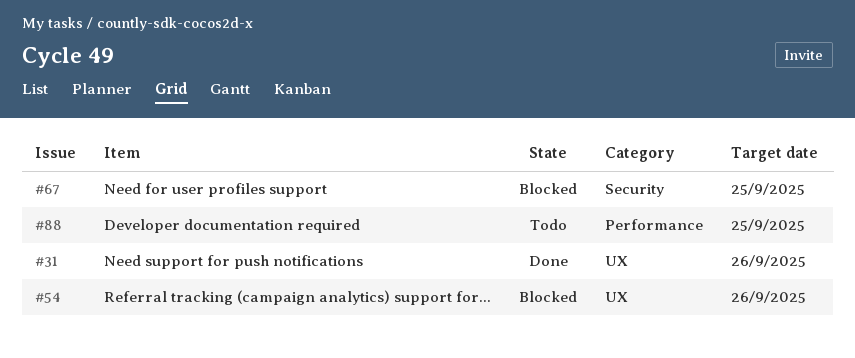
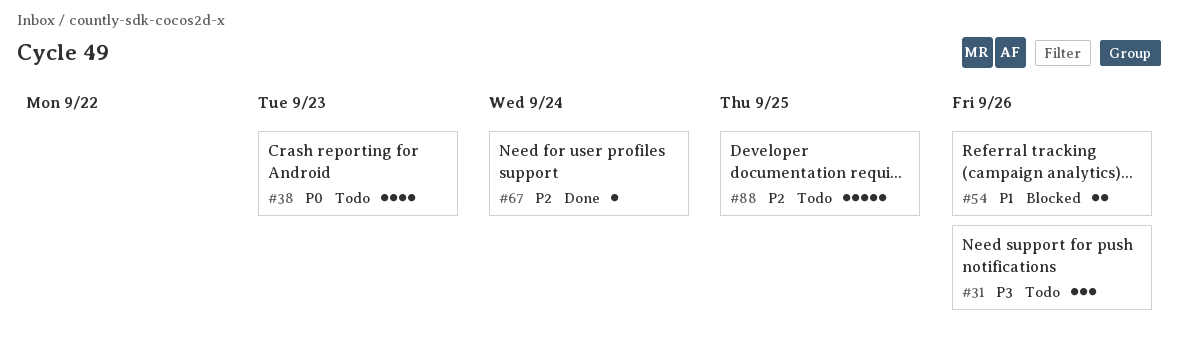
#31, status: Done -> Todo
#38: none -> present
#67, status: Blocked -> Done
#67, due: Sep 25 -> Sep 24

